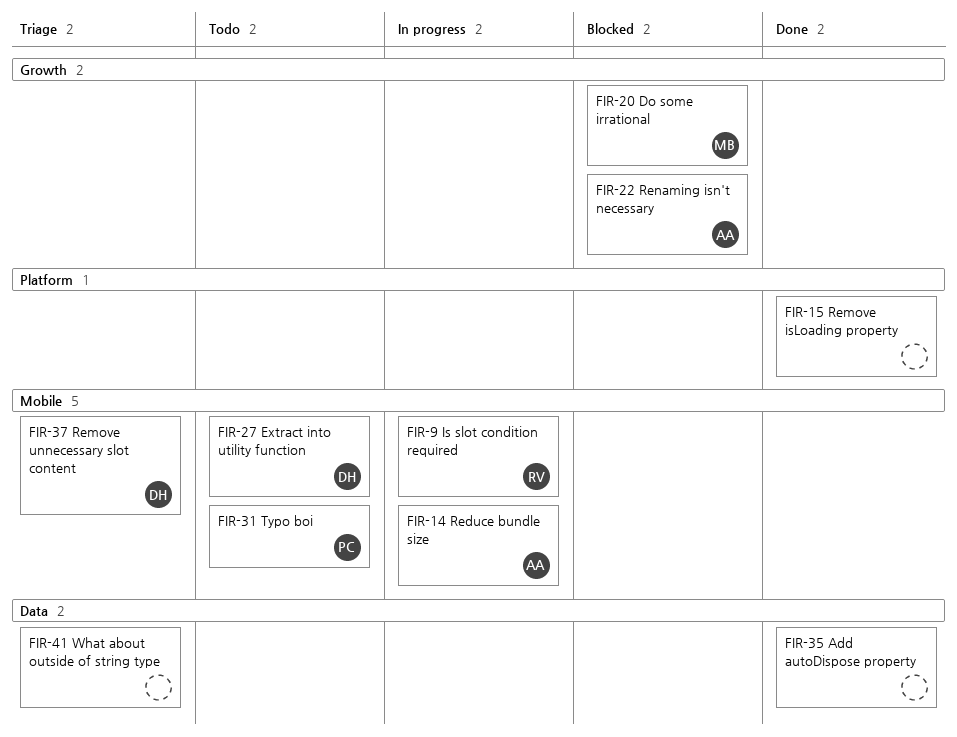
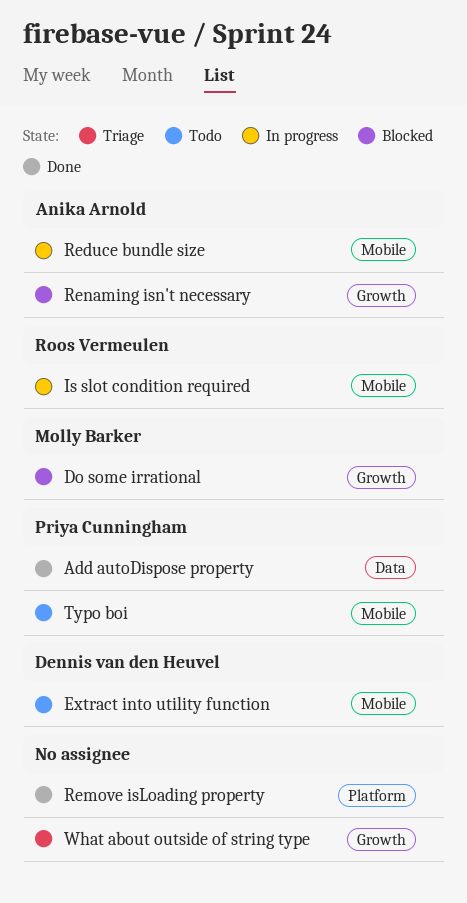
Add autoDispose property, owner: none -> Priya Cunningham
Remove unnecessary slot content: present -> none
What about outside of string type, label: Data -> Growth

